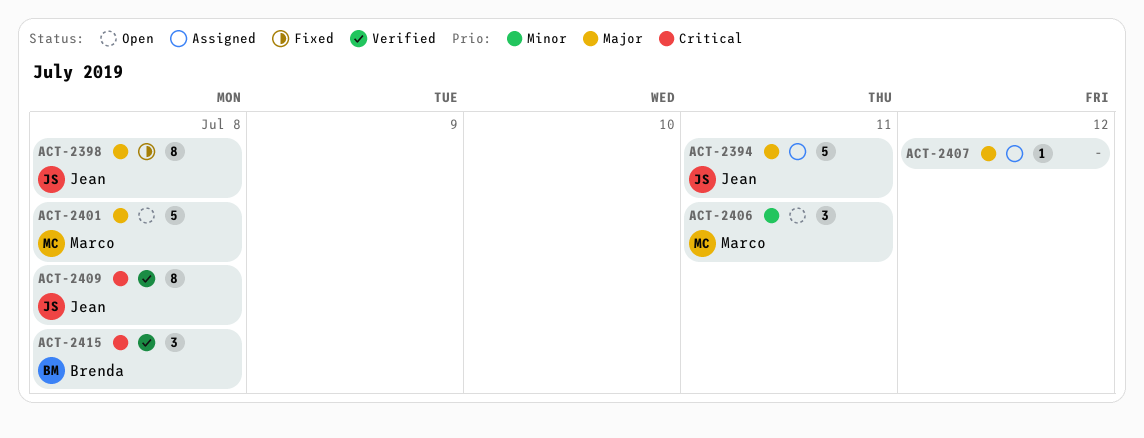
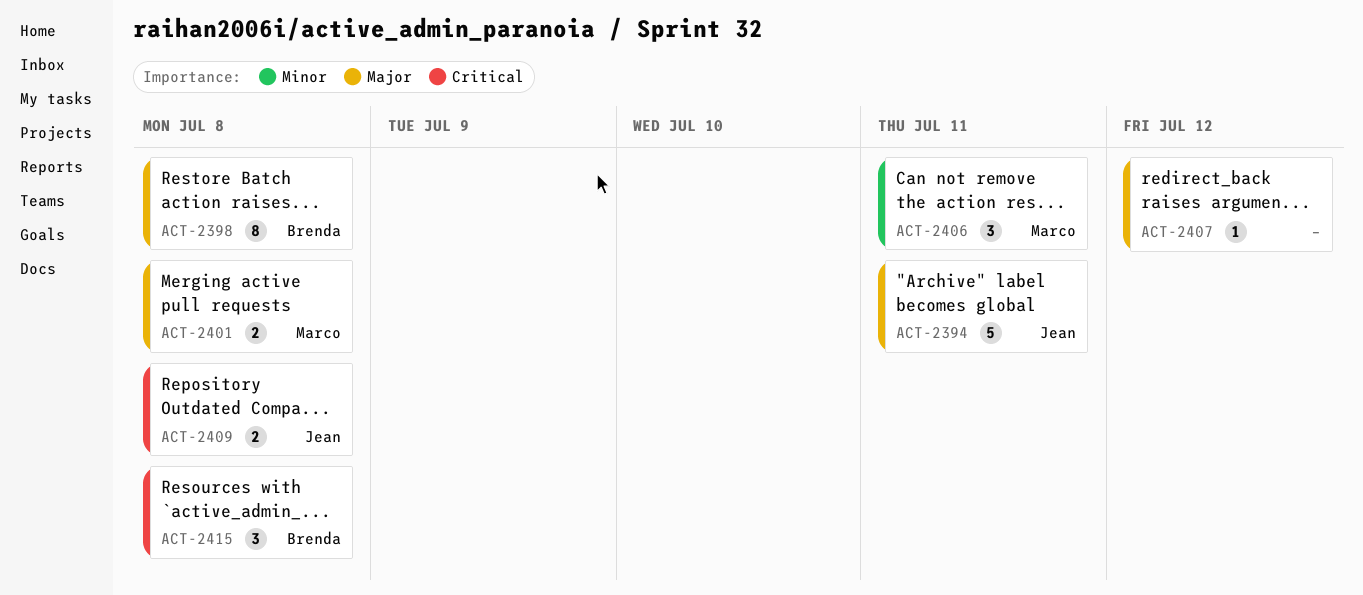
ACT-2398, owner: Jean -> Brenda
ACT-2401, estimate: 5 -> 2
ACT-2409, estimate: 8 -> 2

